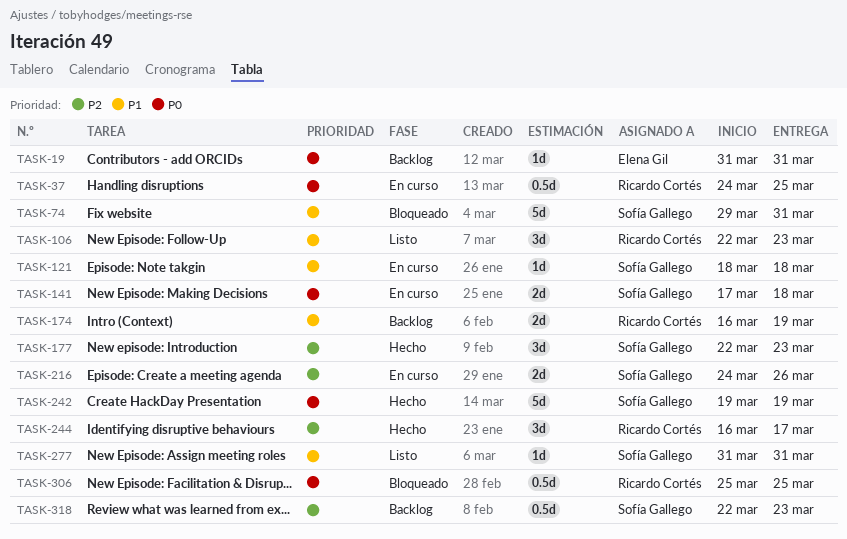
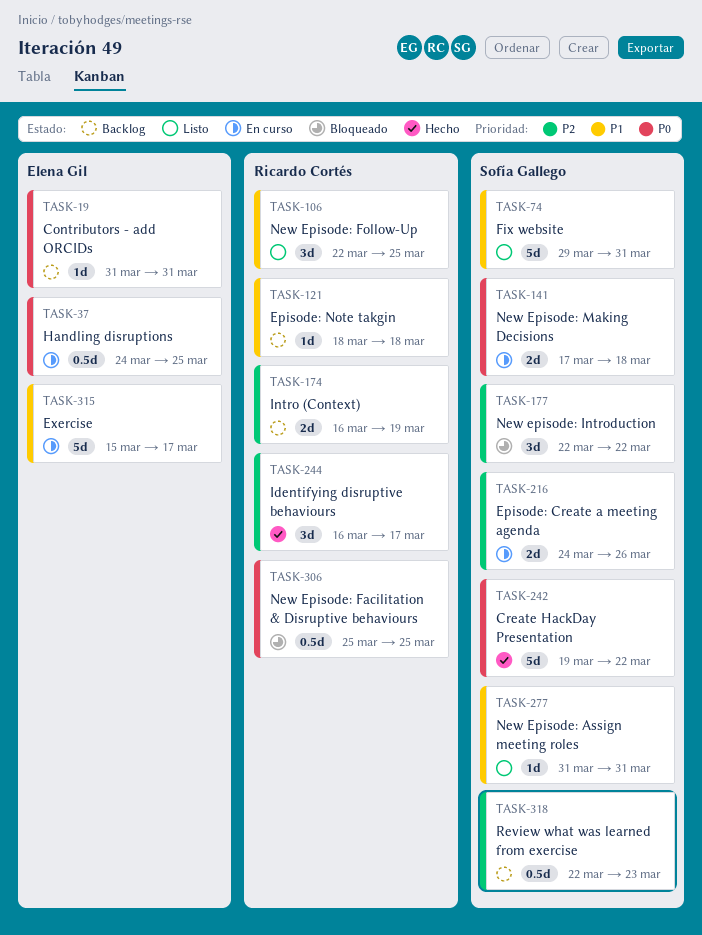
TASK-37, owner: Ricardo Cortés -> Elena Gil
TASK-74, status: Bloqueado -> Listo
TASK-106, due: Mar 23 -> Mar 25
TASK-121, status: En curso -> Backlog
TASK-121, owner: Sofía Gallego -> Ricardo Cortés
TASK-174, priority: P1 -> P2
TASK-177, status: Hecho -> Bloqueado
TASK-177, due: Mar 23 -> Mar 22
TASK-242, due: Mar 19 -> Mar 22
TASK-315: none -> present

